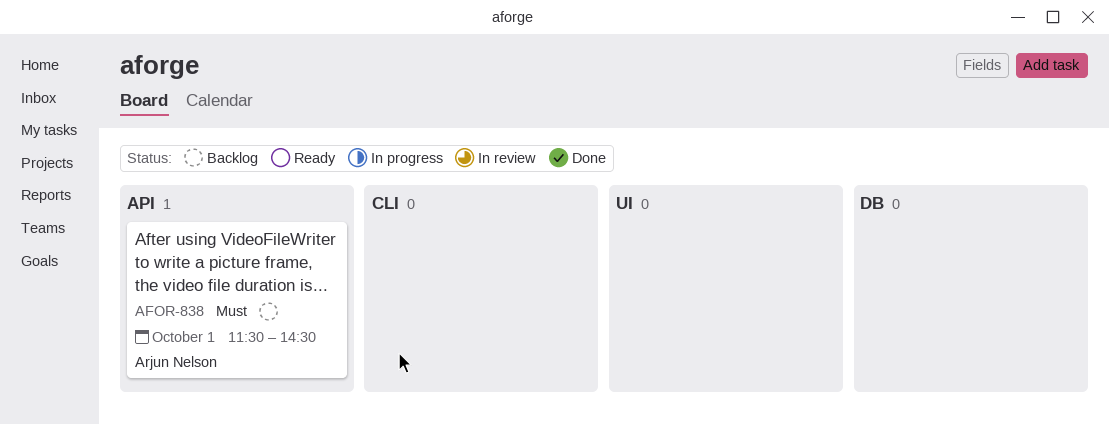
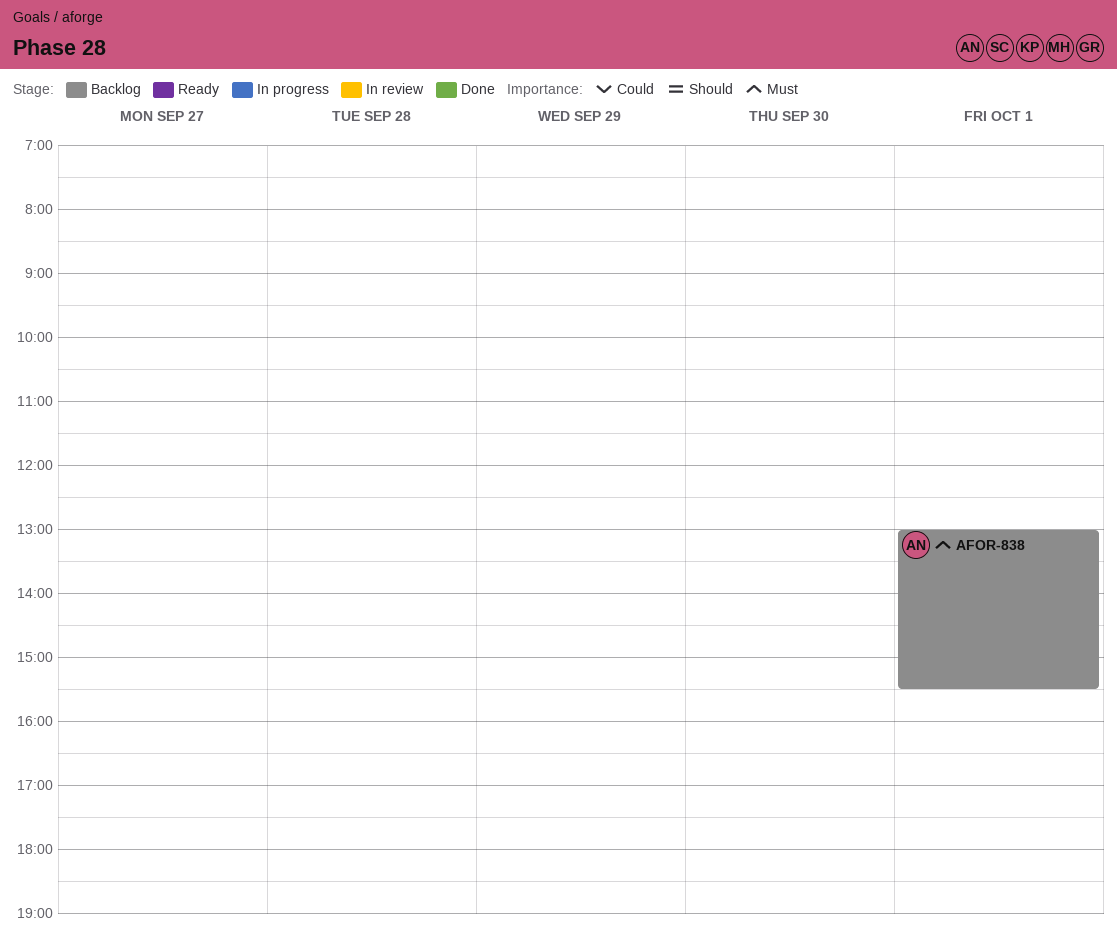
AFOR-838, begins: 11:30 -> 13:00
AFOR-838, ends: 14:30 -> 15:30

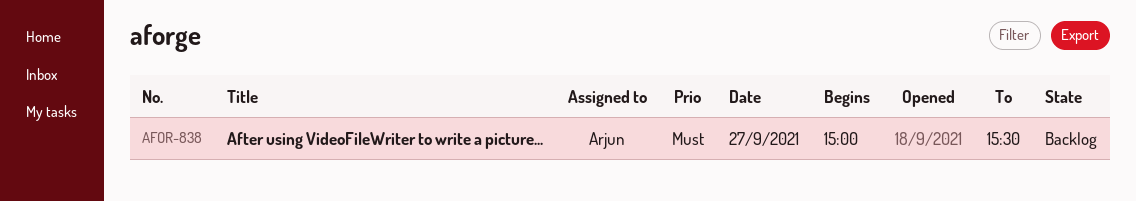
AFOR-838, day: Oct 1 -> Sep 27
AFOR-838, begins: 13:00 -> 15:00

